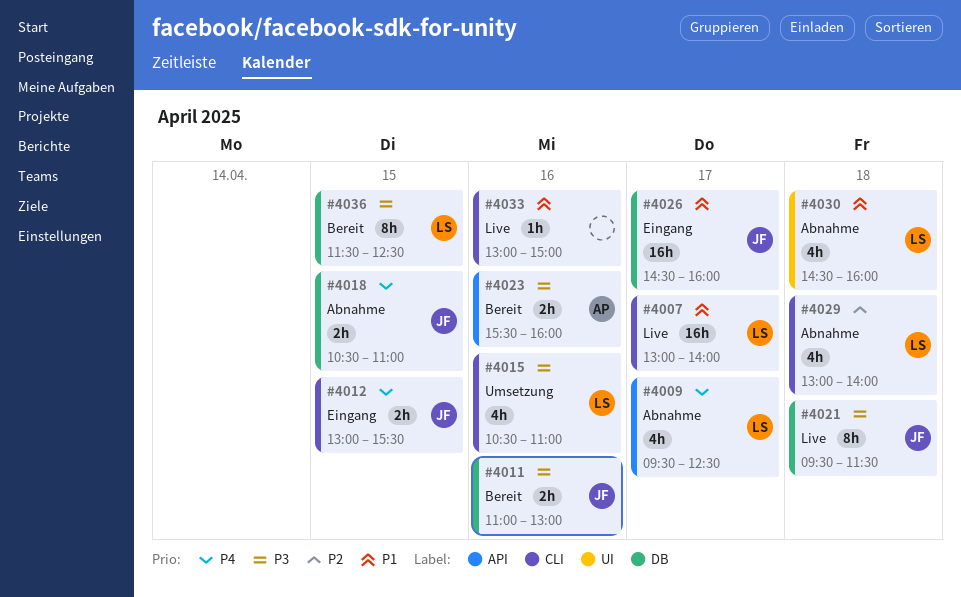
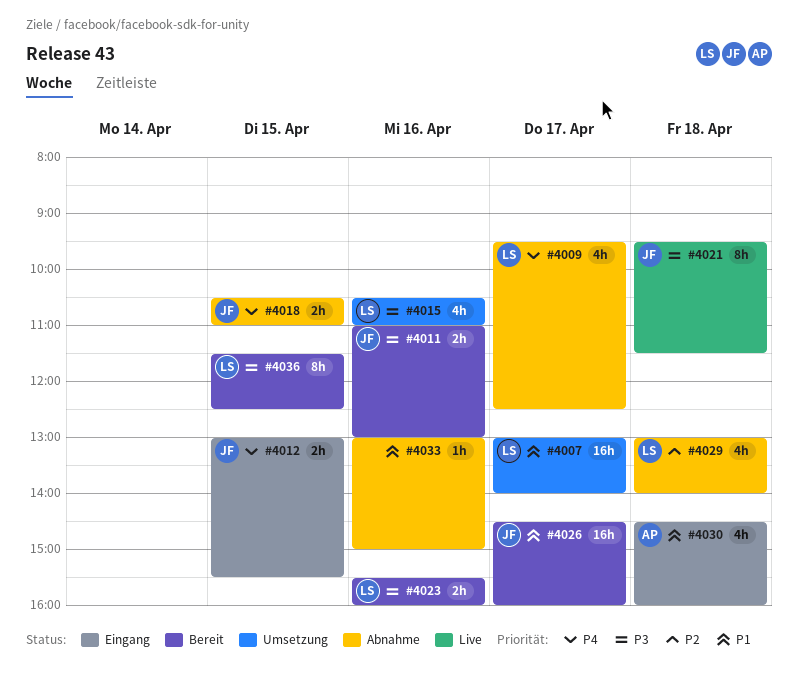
#4007, status: Live -> Umsetzung
#4023, owner: AP -> LS
#4026, status: Eingang -> Bereit
#4030, status: Abnahme -> Eingang
#4030, owner: LS -> AP
#4033, status: Live -> Abnahme

